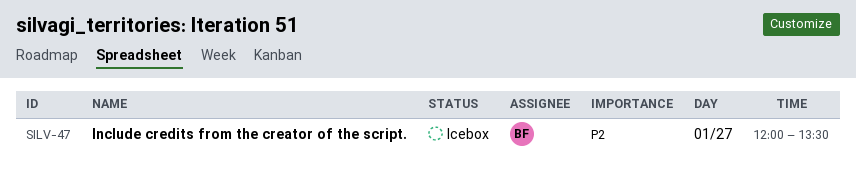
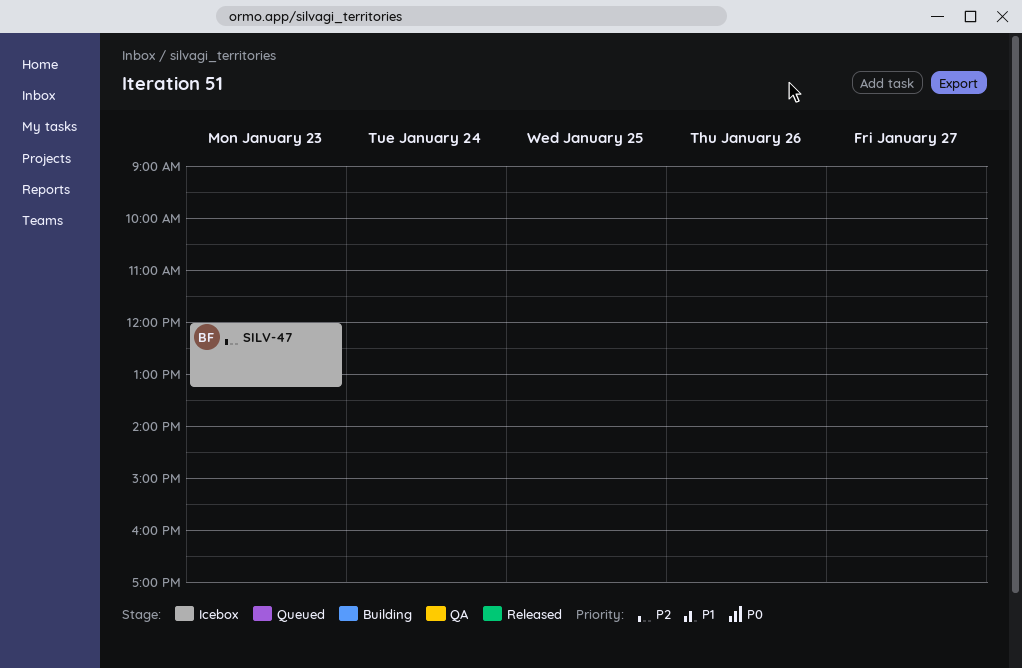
SILV-47, day: Jan 27 -> Jan 23
SILV-47, ends: 13:30 -> 13:15

